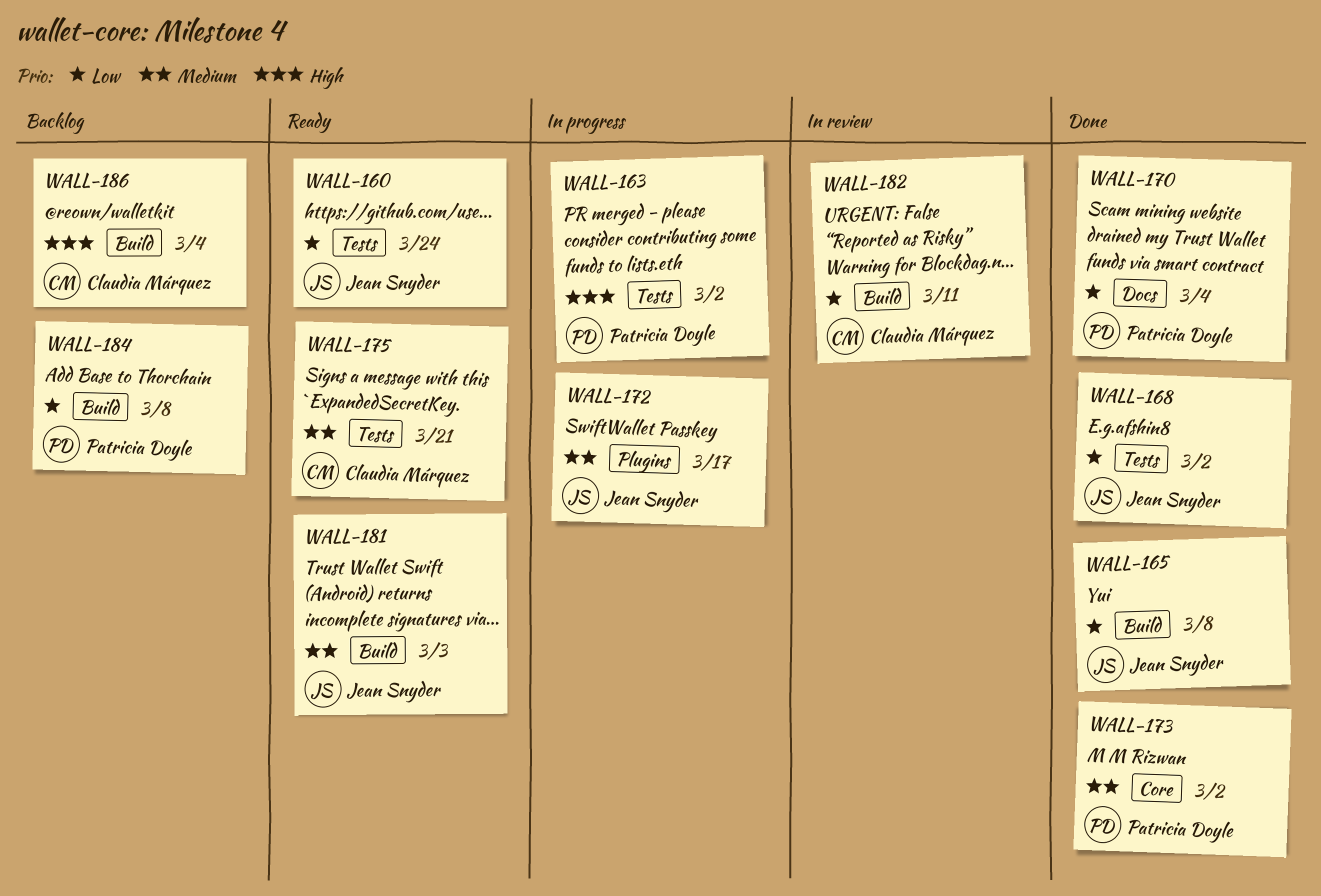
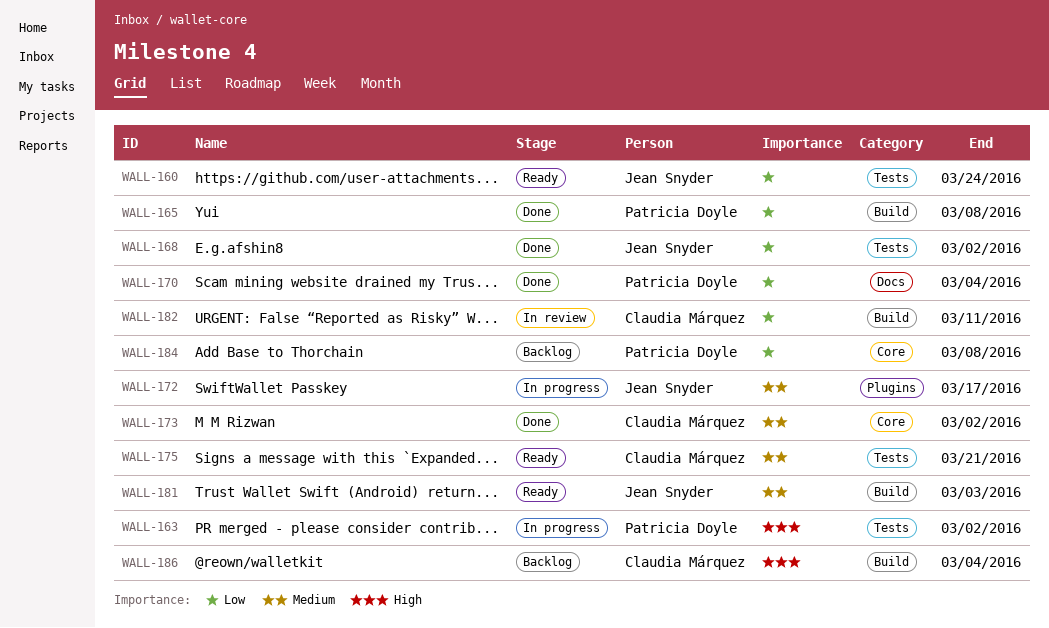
WALL-165, owner: Jean Snyder -> Patricia Doyle
WALL-173, owner: Patricia Doyle -> Claudia Márquez
WALL-184, label: Build -> Core

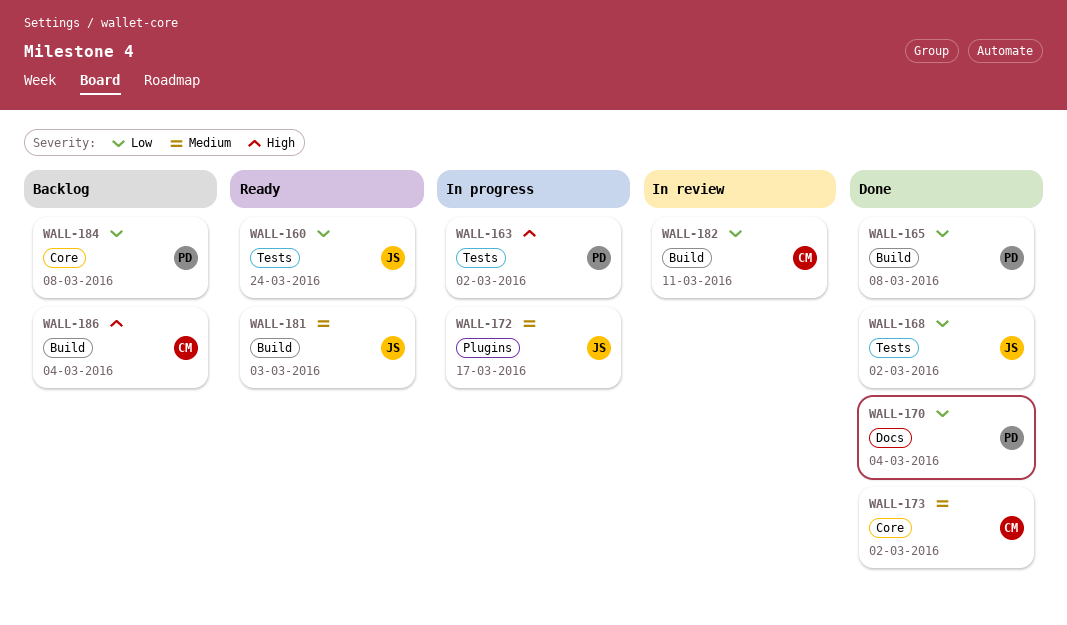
WALL-175: present -> none

